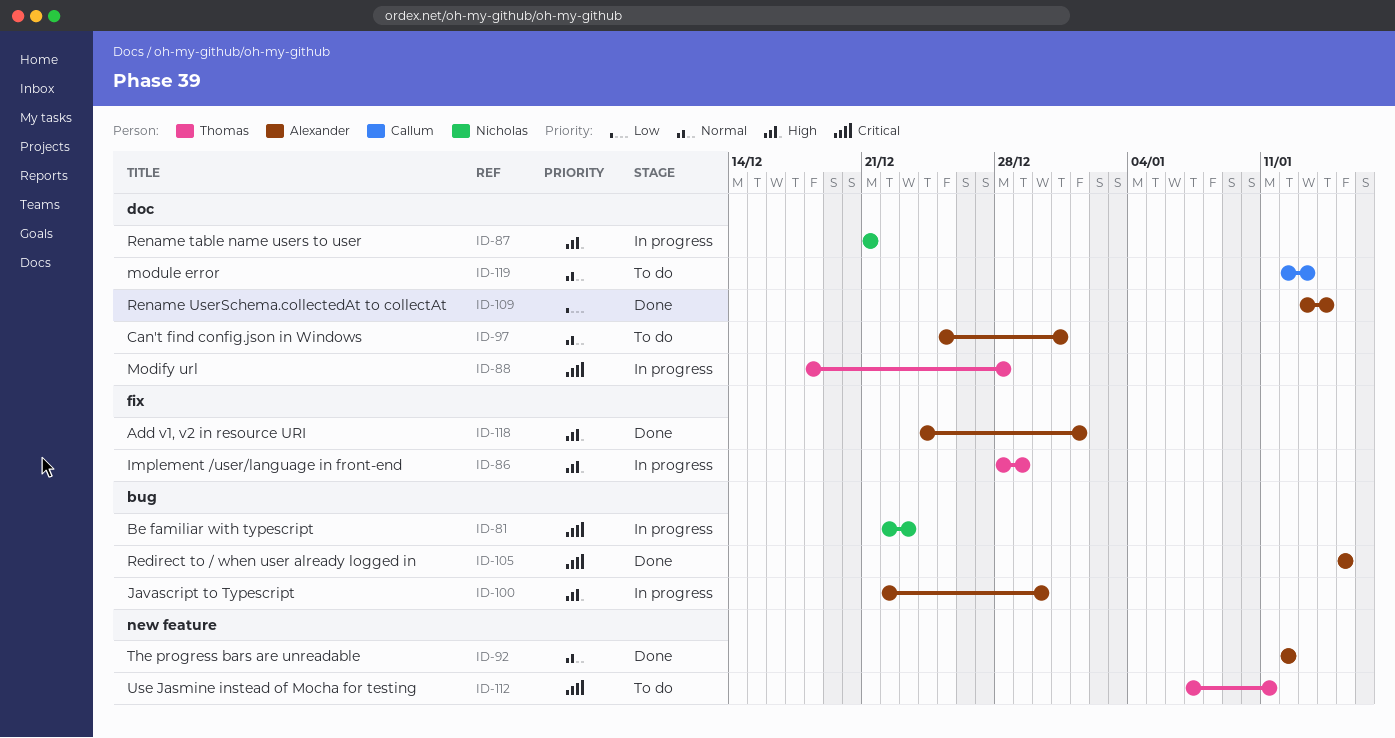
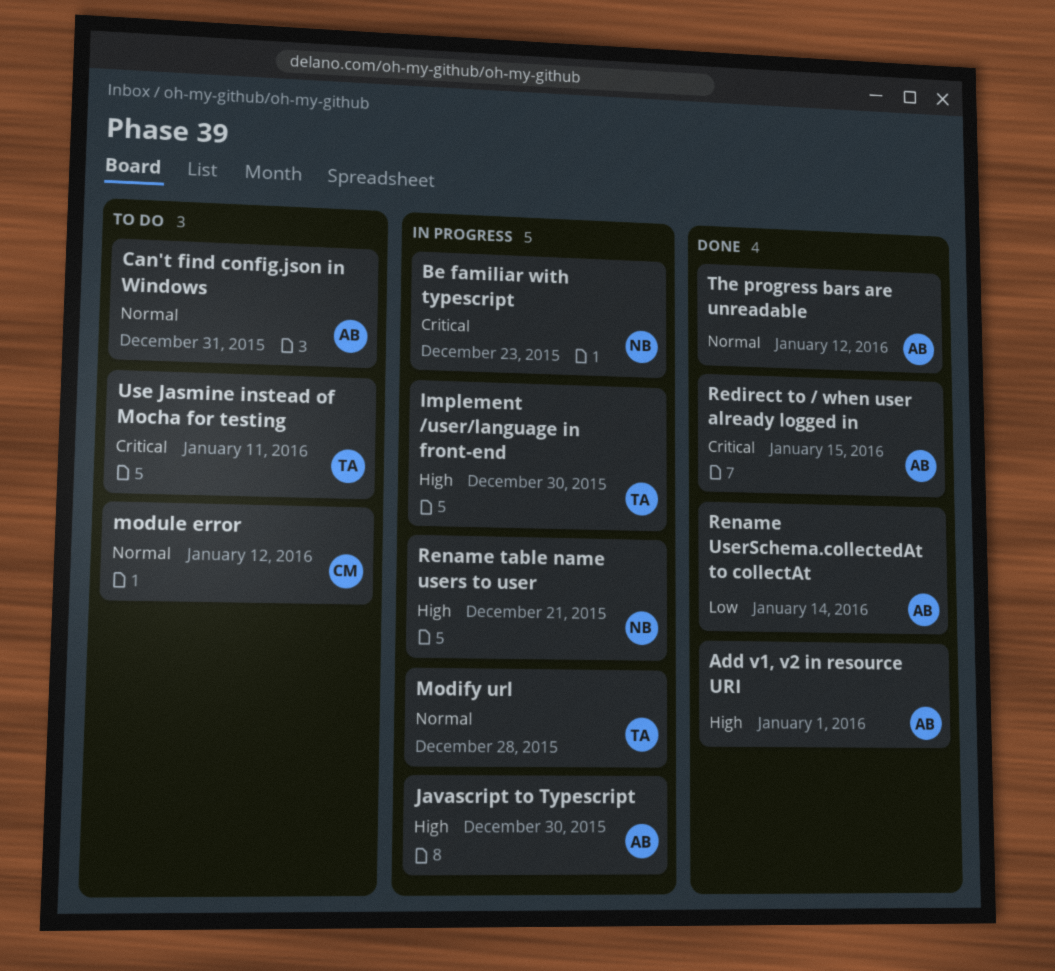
Implement /user/language in front-end, due: Dec 29 -> Dec 30
Modify url, priority: Critical -> Normal
module error, due: Jan 13 -> Jan 12

